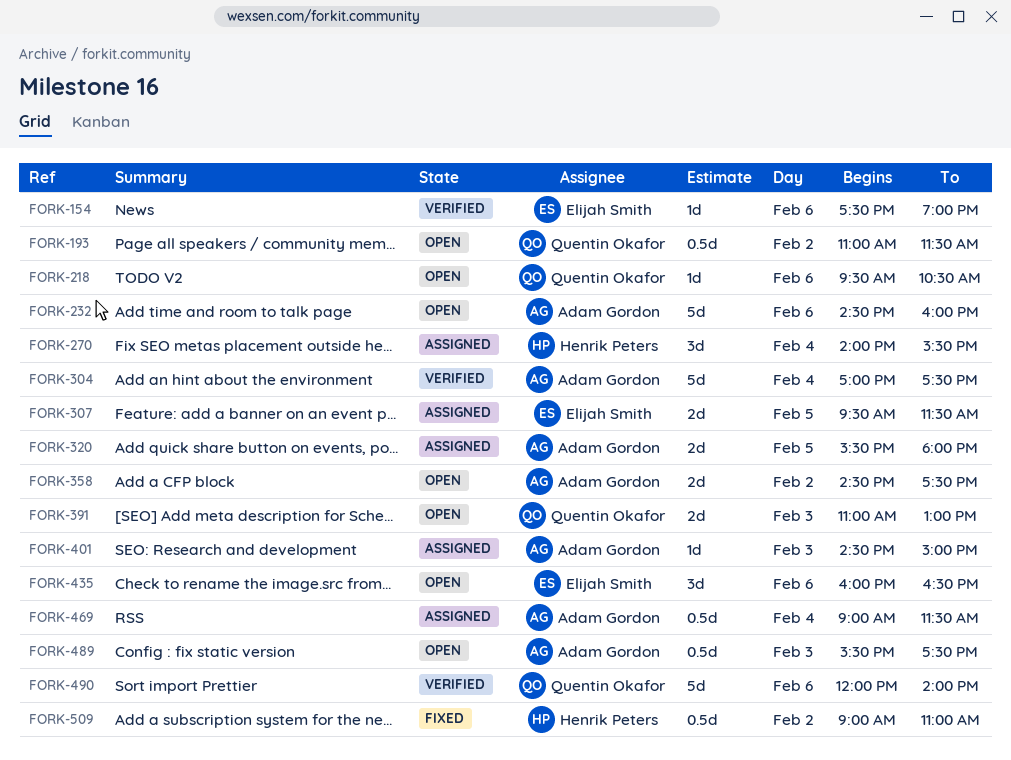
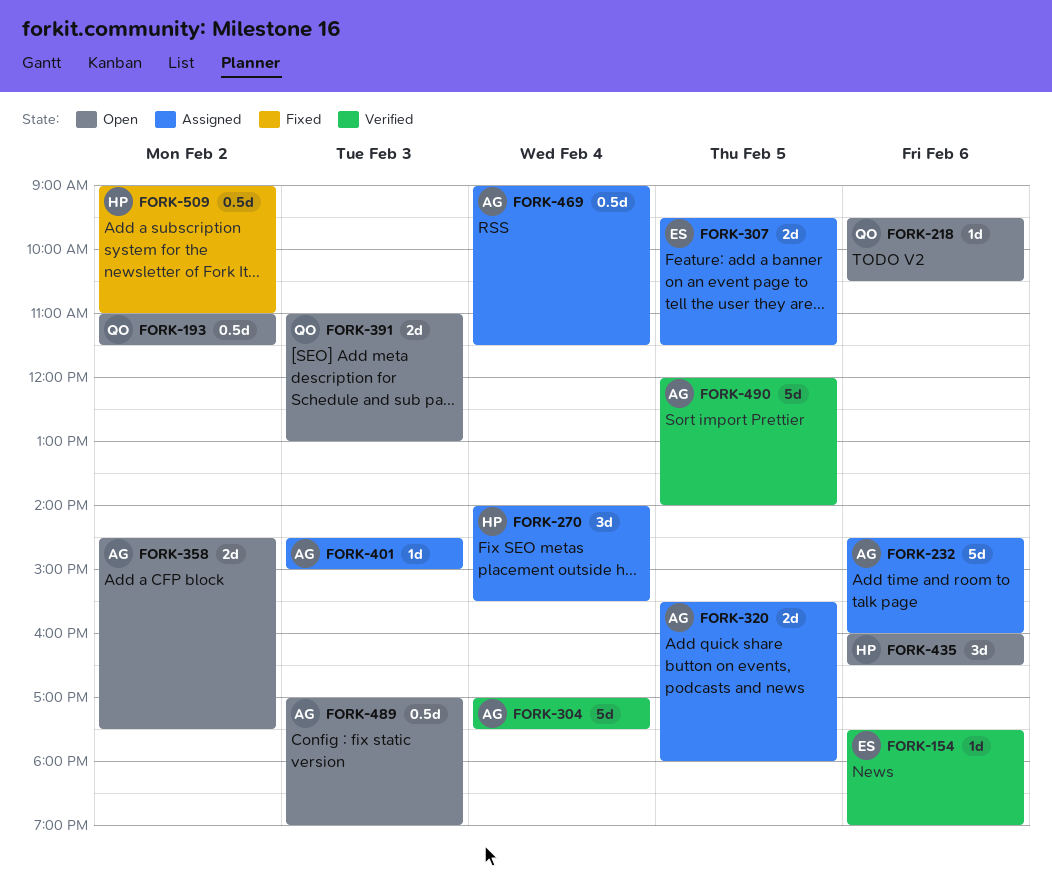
FORK-232, status: Open -> Assigned
FORK-435, owner: Elijah Smith -> Henrik Peters
FORK-489, begins: 15:30 -> 17:00
FORK-489, ends: 17:30 -> 19:00
FORK-490, owner: Quentin Okafor -> Adam Gordon
FORK-490, day: Feb 6 -> Feb 5

